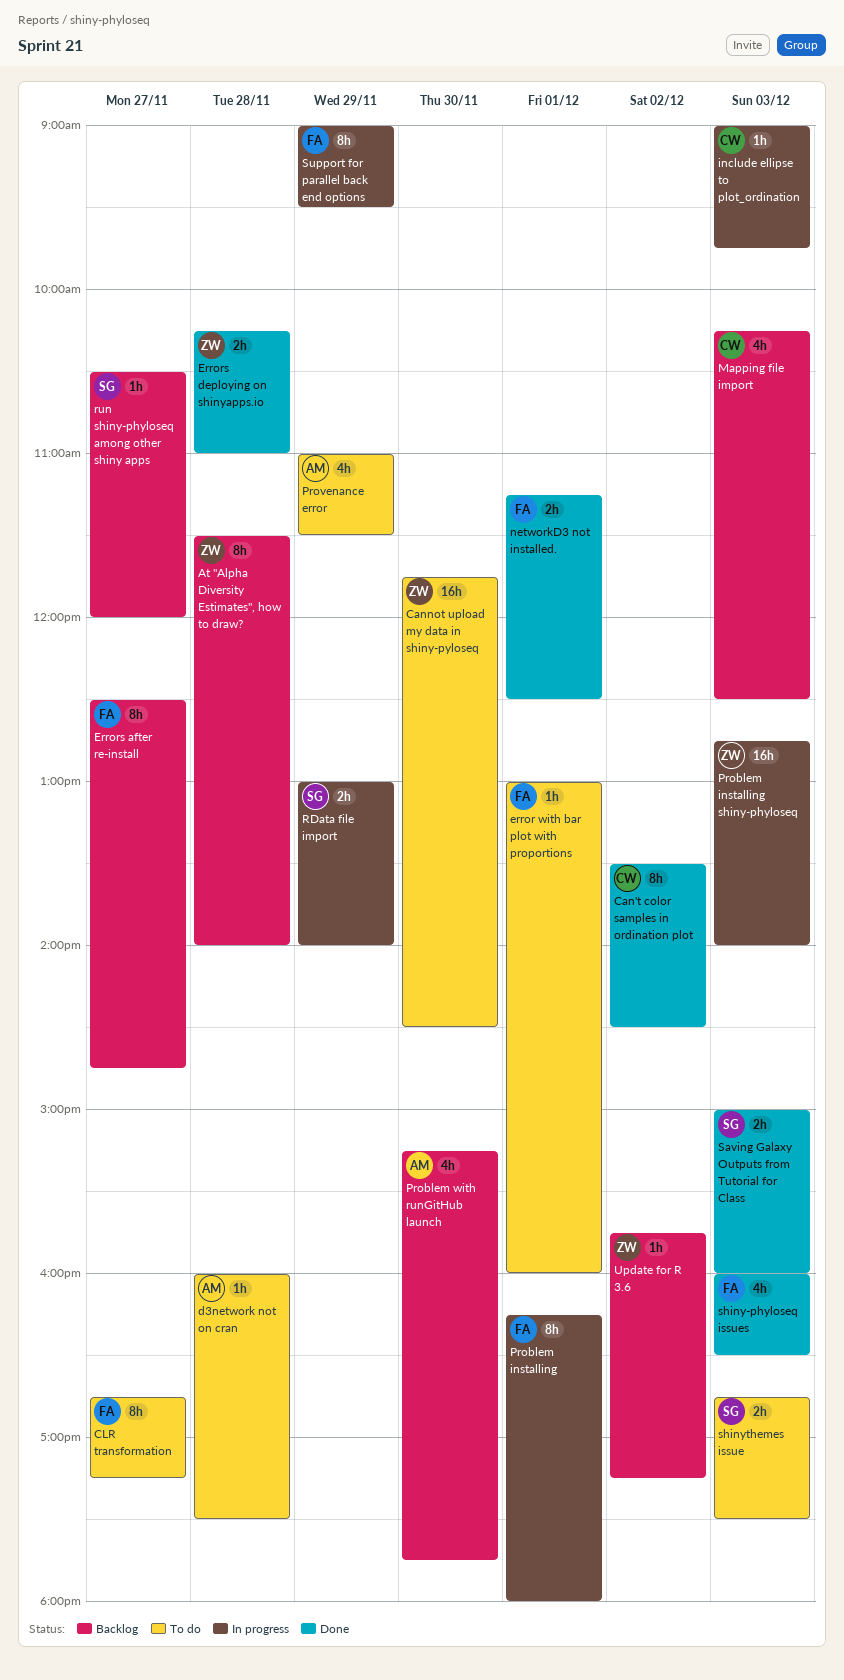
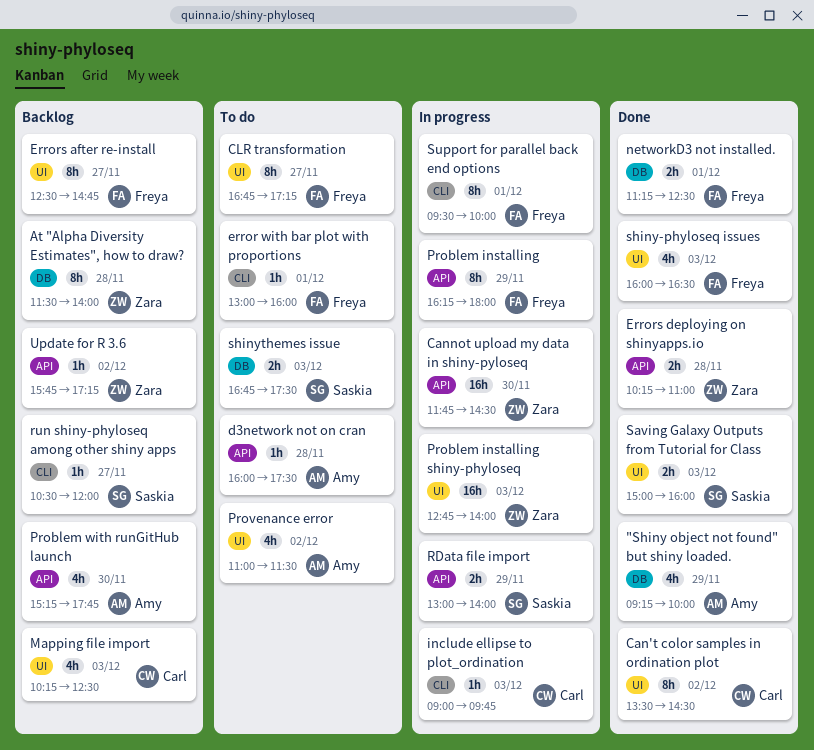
"Shiny object not found" but shiny loaded.: none -> present
Cannot upload my data in shiny-pyloseq, status: To do -> In progress
Problem installing, day: Dec 1 -> Nov 29
Provenance error, day: Nov 29 -> Dec 2
Support for parallel back end options, day: Nov 29 -> Dec 1
Support for parallel back end options, begins: 09:00 -> 09:30
Support for parallel back end options, ends: 09:30 -> 10:00

